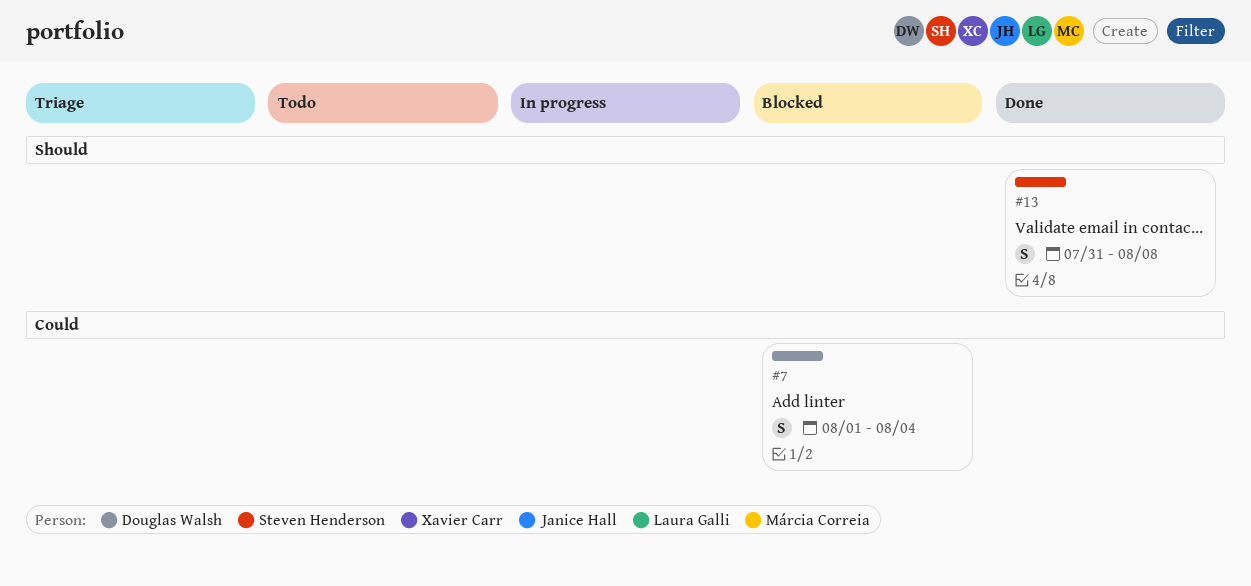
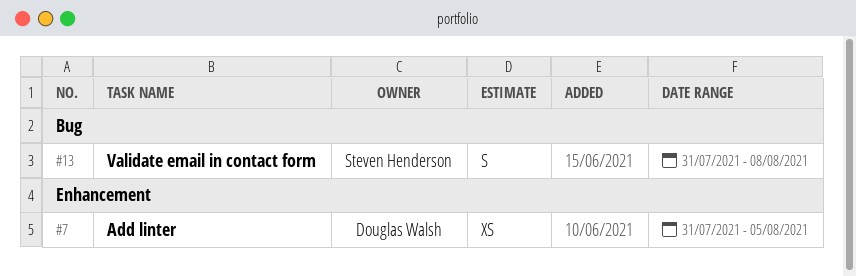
#7, estimate: S -> XS
#7, start: Aug 1 -> Jul 31
#7, due: Aug 4 -> Aug 5

